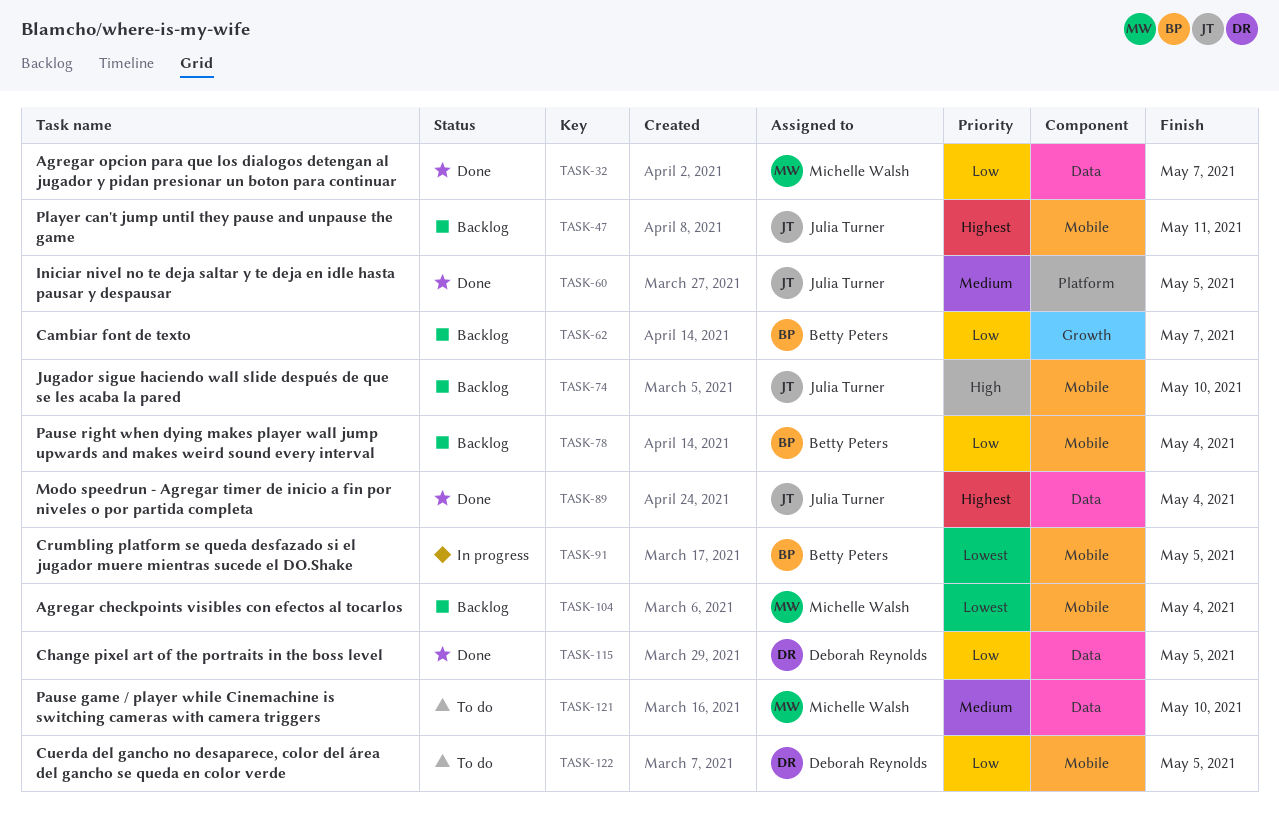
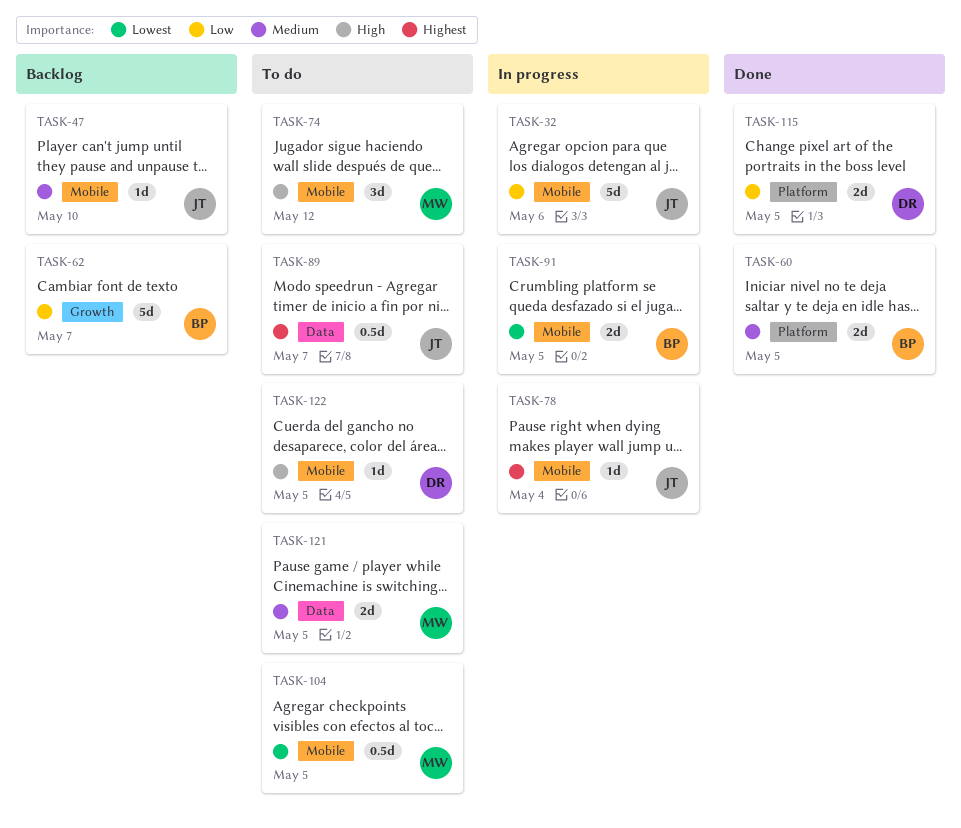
TASK-32, status: Done -> In progress
TASK-32, owner: Michelle Walsh -> Julia Turner
TASK-32, label: Data -> Mobile
TASK-32, due: May 7 -> May 6
TASK-47, priority: Highest -> Medium
TASK-47, due: May 11 -> May 10
TASK-60, owner: Julia Turner -> Betty Peters
TASK-74, status: Backlog -> To do
TASK-74, owner: Julia Turner -> Michelle Walsh
TASK-74, due: May 10 -> May 12
TASK-78, status: Backlog -> In progress
TASK-78, owner: Betty Peters -> Julia Turner
TASK-78, priority: Low -> Highest
TASK-89, status: Done -> To do
TASK-89, due: May 4 -> May 7
TASK-104, status: Backlog -> To do
TASK-104, due: May 4 -> May 5
TASK-115, label: Data -> Platform
TASK-121, due: May 10 -> May 5
TASK-122, priority: Low -> High

